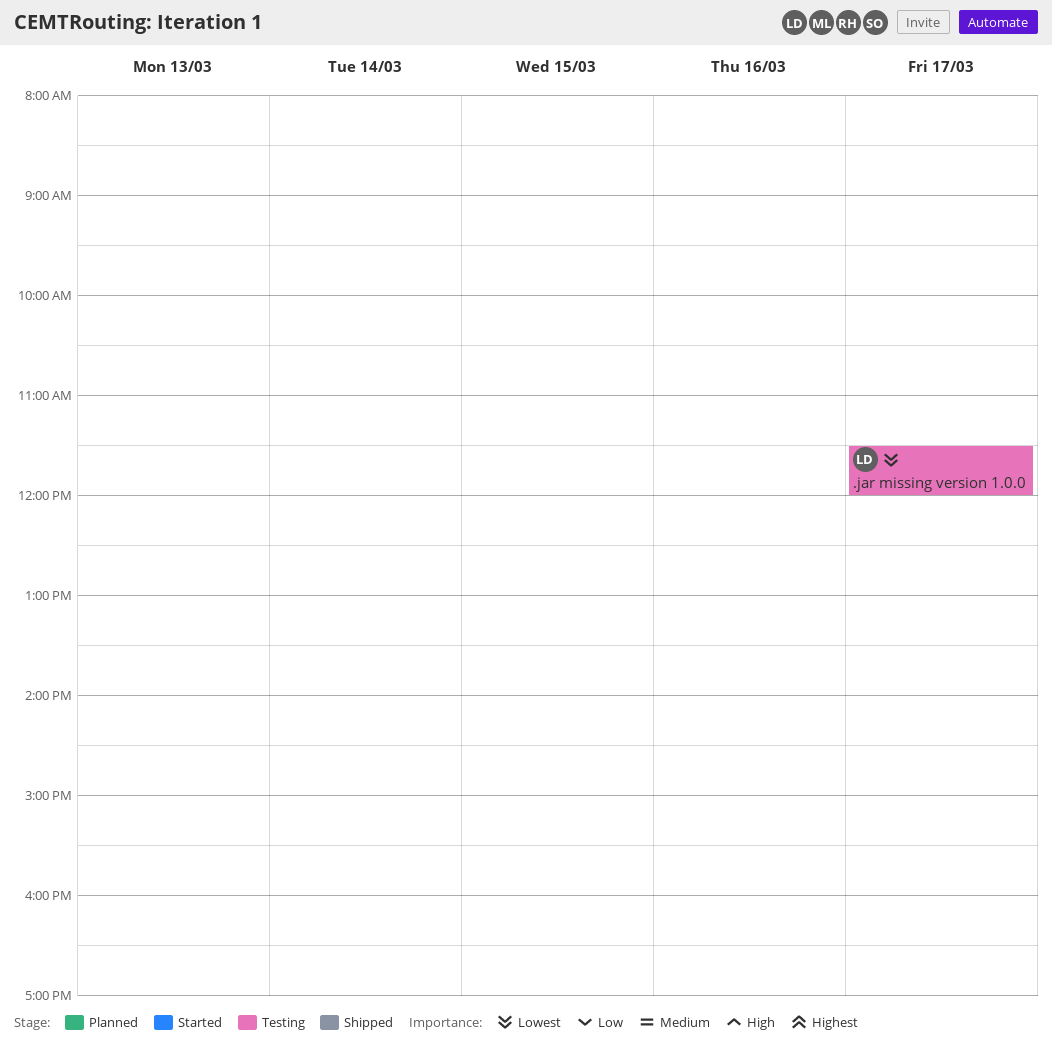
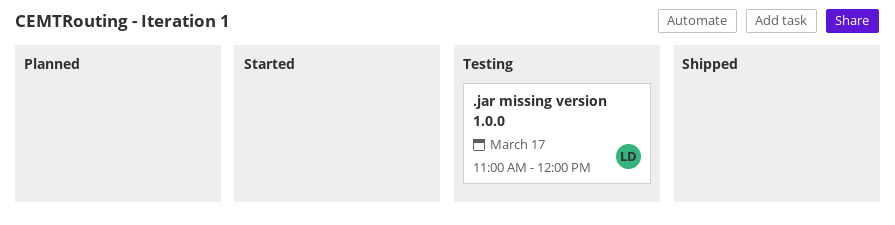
.jar missing version 1.0.0, begins: 11:30 -> 11:00

